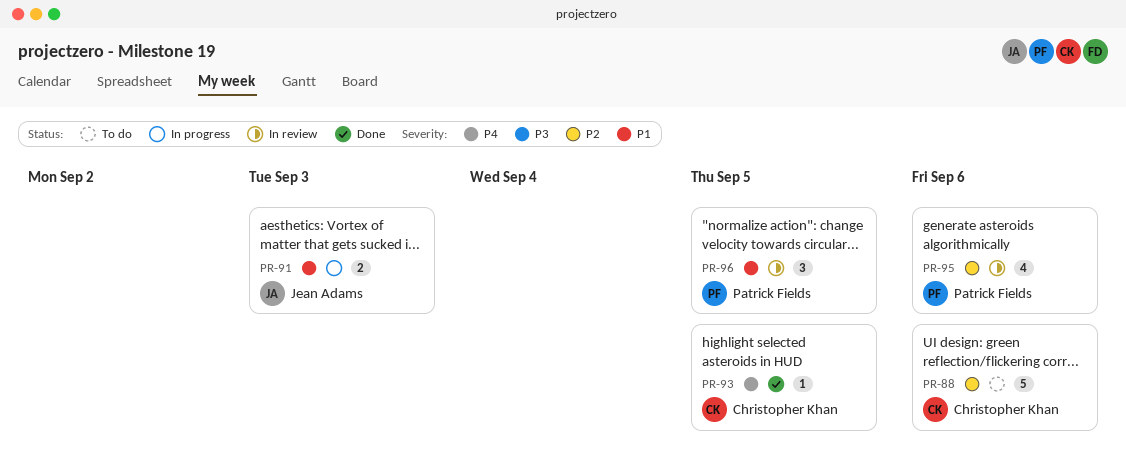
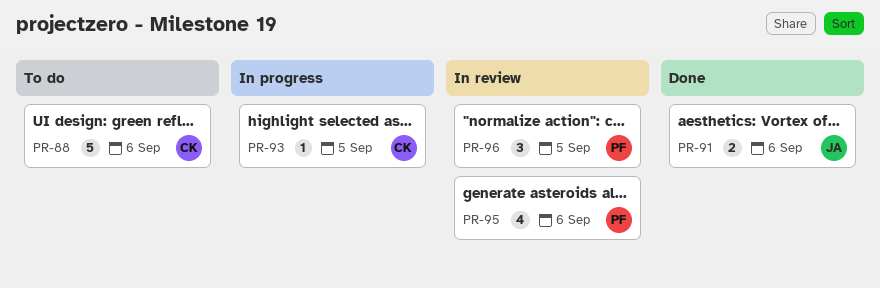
PR-91, status: In progress -> Done
PR-91, due: Sep 3 -> Sep 6
PR-93, status: Done -> In progress

